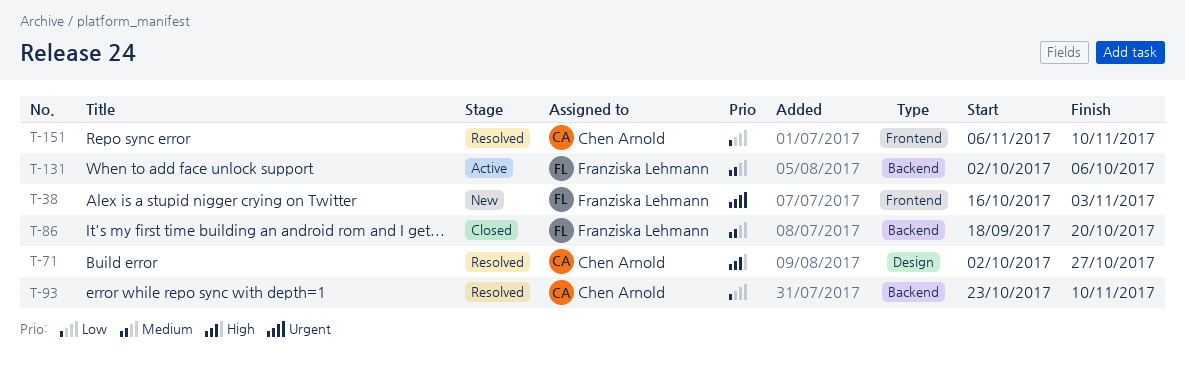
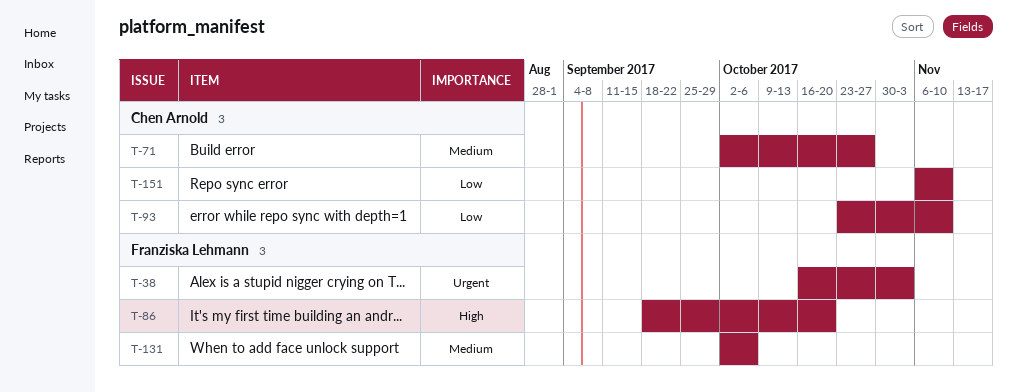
T-71, priority: High -> Medium
T-86, priority: Medium -> High

